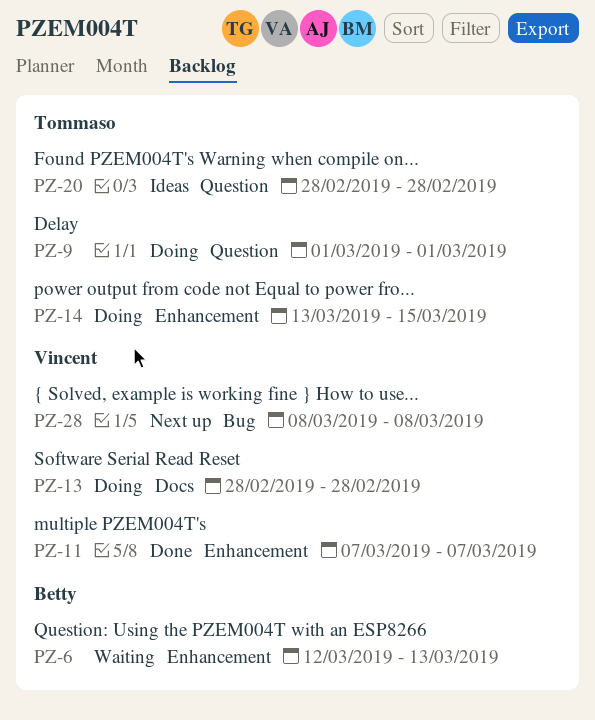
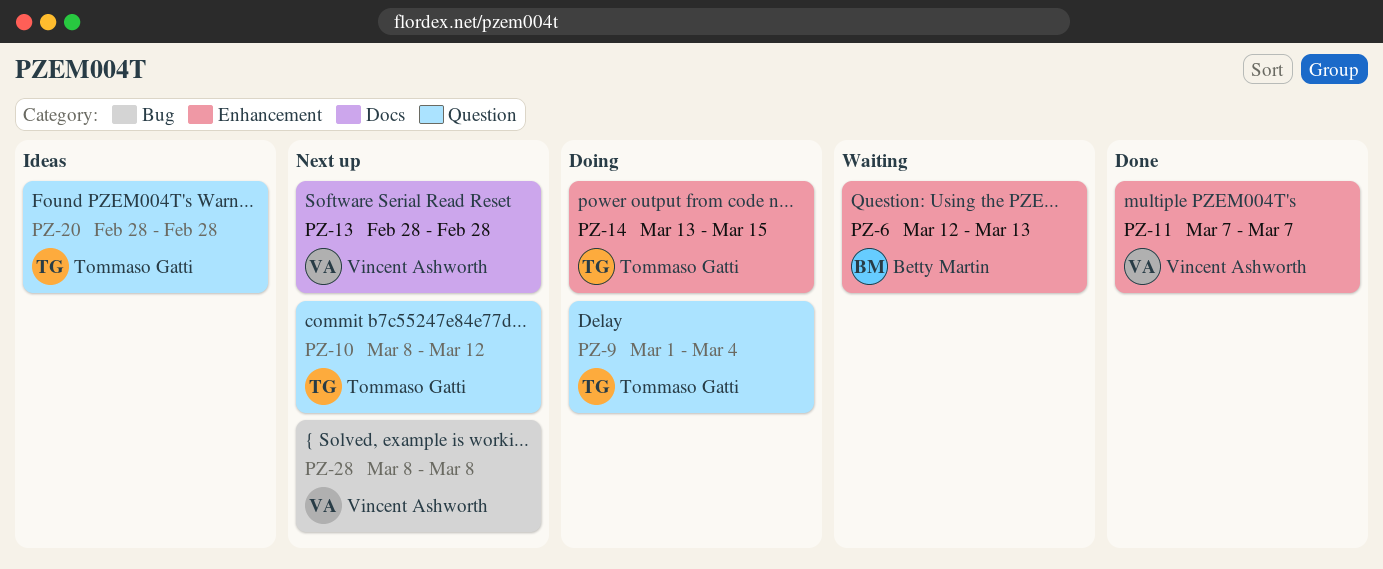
PZ-9, due: Mar 1 -> Mar 4
PZ-10: none -> present
PZ-13, status: Doing -> Next up

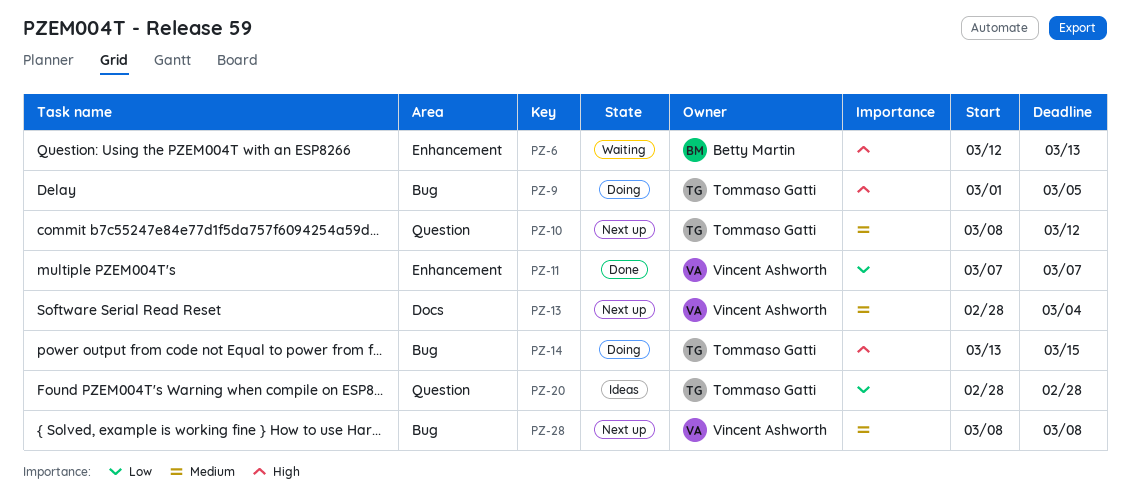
PZ-9, label: Question -> Bug
PZ-9, due: Mar 4 -> Mar 5
PZ-13, due: Feb 28 -> Mar 4
PZ-14, label: Enhancement -> Bug

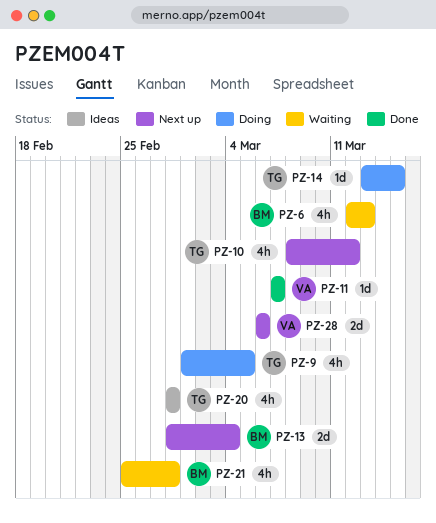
PZ-13, owner: Vincent Ashworth -> Betty Martin
PZ-21: none -> present
PZ-28, start: Mar 8 -> Mar 6
PZ-28, due: Mar 8 -> Mar 6

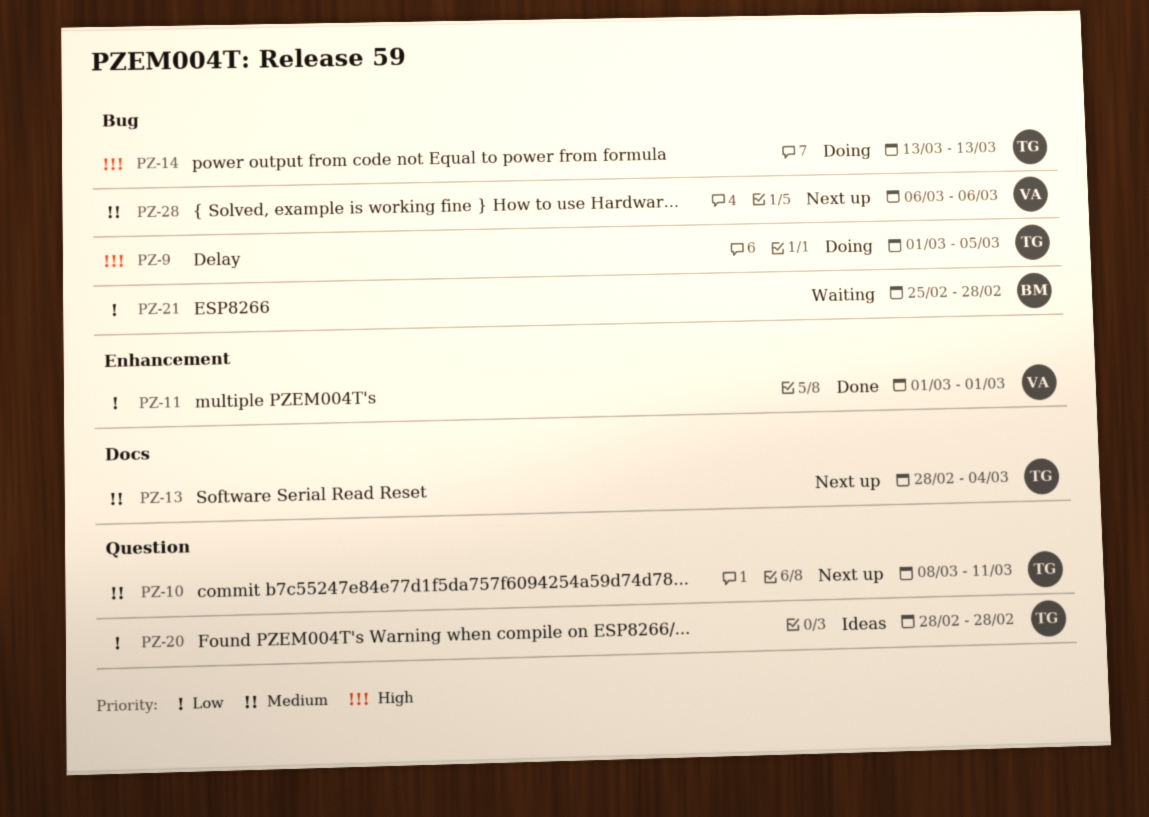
PZ-6: present -> none
PZ-10, due: Mar 12 -> Mar 11
PZ-11, start: Mar 7 -> Mar 1
PZ-11, due: Mar 7 -> Mar 1
PZ-13, owner: BM -> TG
PZ-14, due: Mar 15 -> Mar 13

